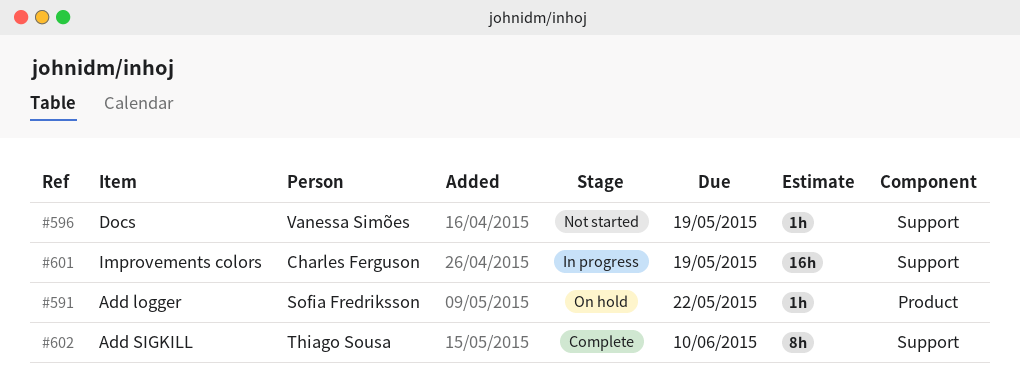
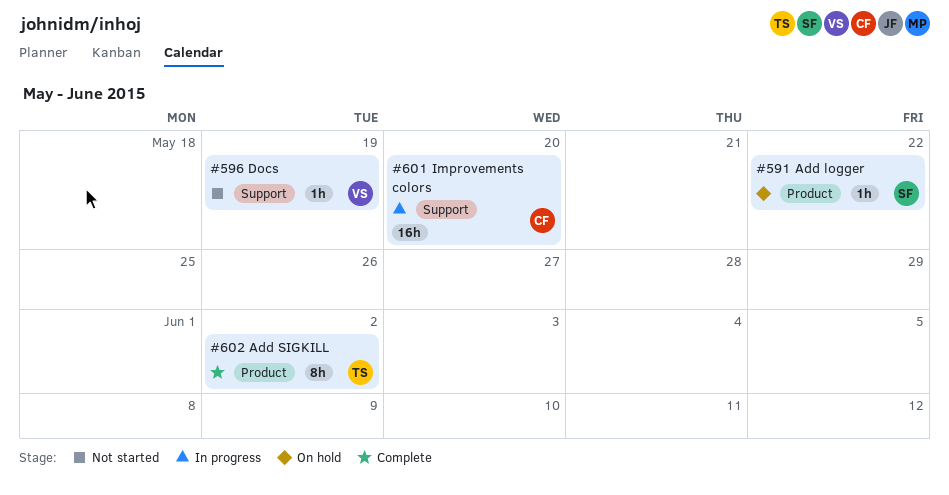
#601, due: May 19 -> May 20
#602, label: Support -> Product
#602, due: Jun 10 -> Jun 2

